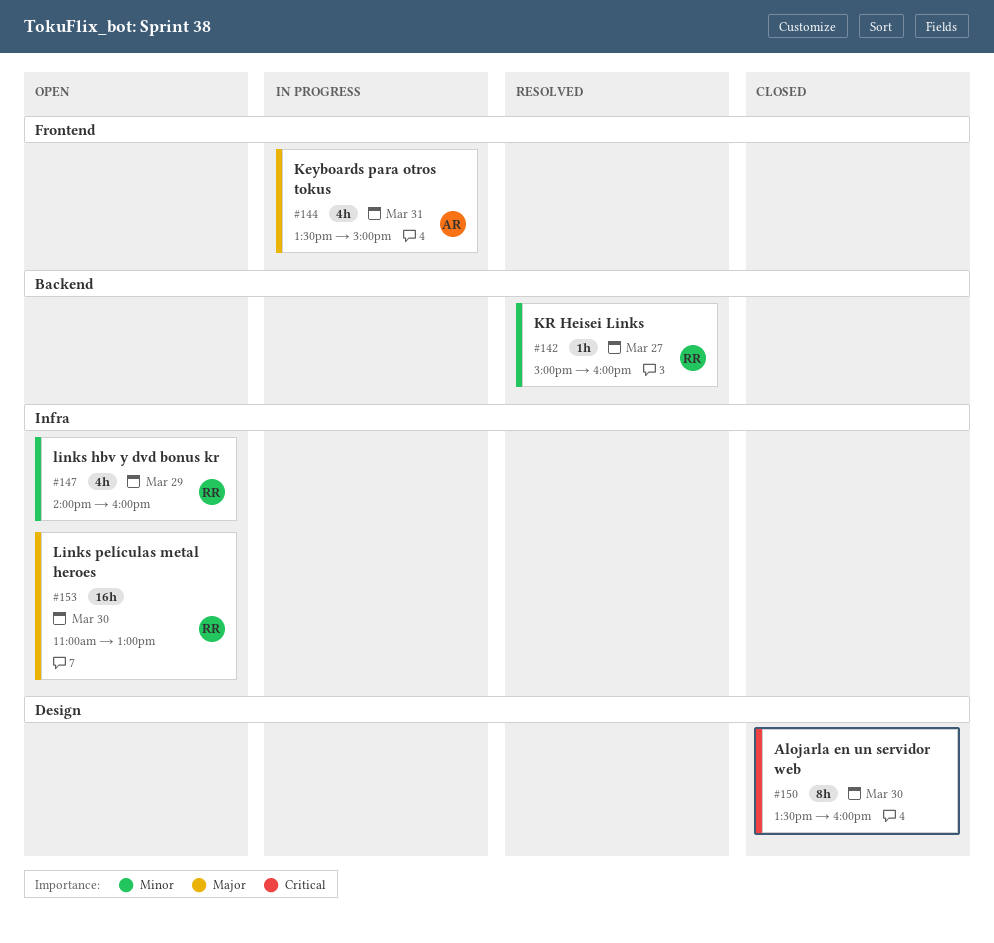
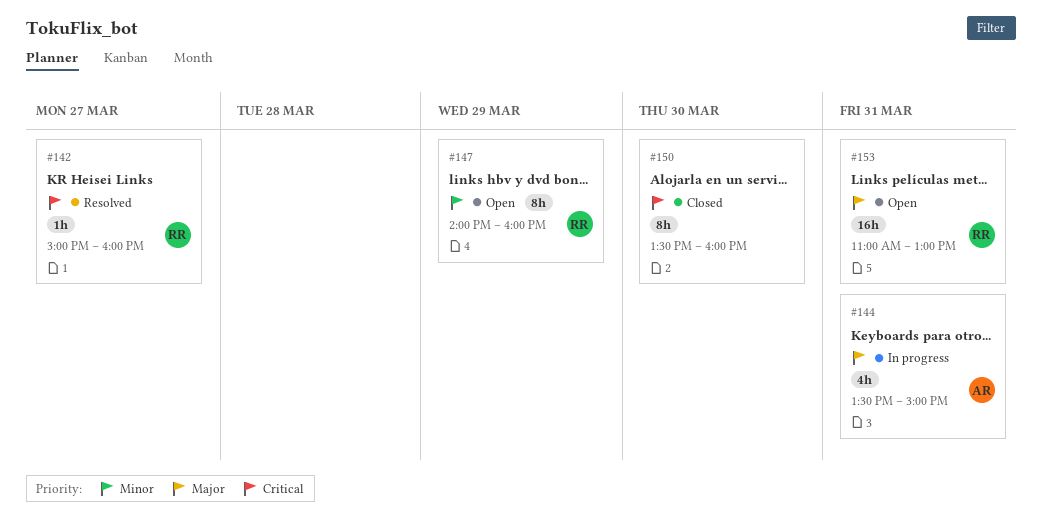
#142, priority: Minor -> Critical
#147, estimate: 4h -> 8h
#153, day: Mar 30 -> Mar 31

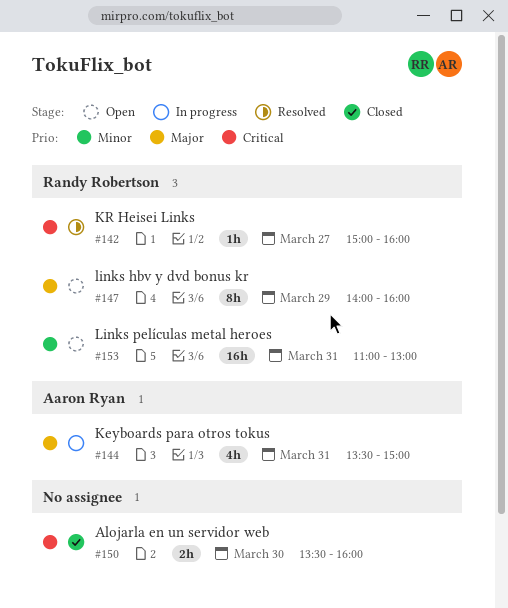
#147, priority: Minor -> Major
#150, estimate: 8h -> 2h
#153, priority: Major -> Minor

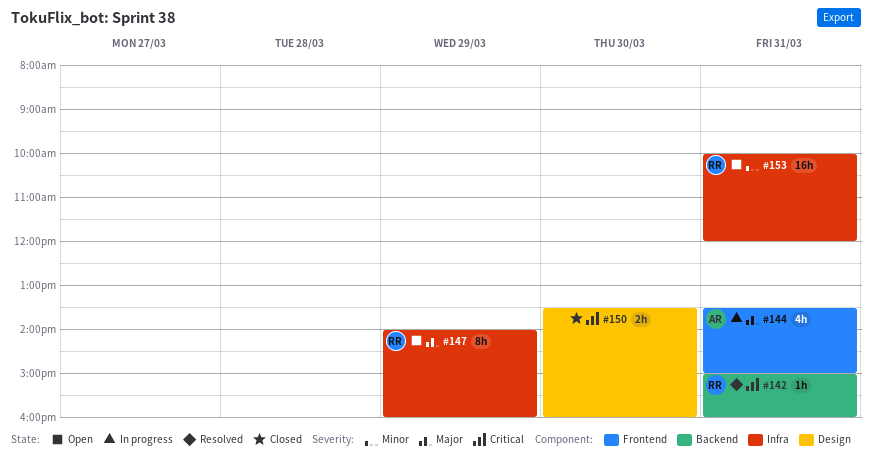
#142, day: Mar 27 -> Mar 31
#153, begins: 11:00 -> 10:00
#153, ends: 13:00 -> 12:00

